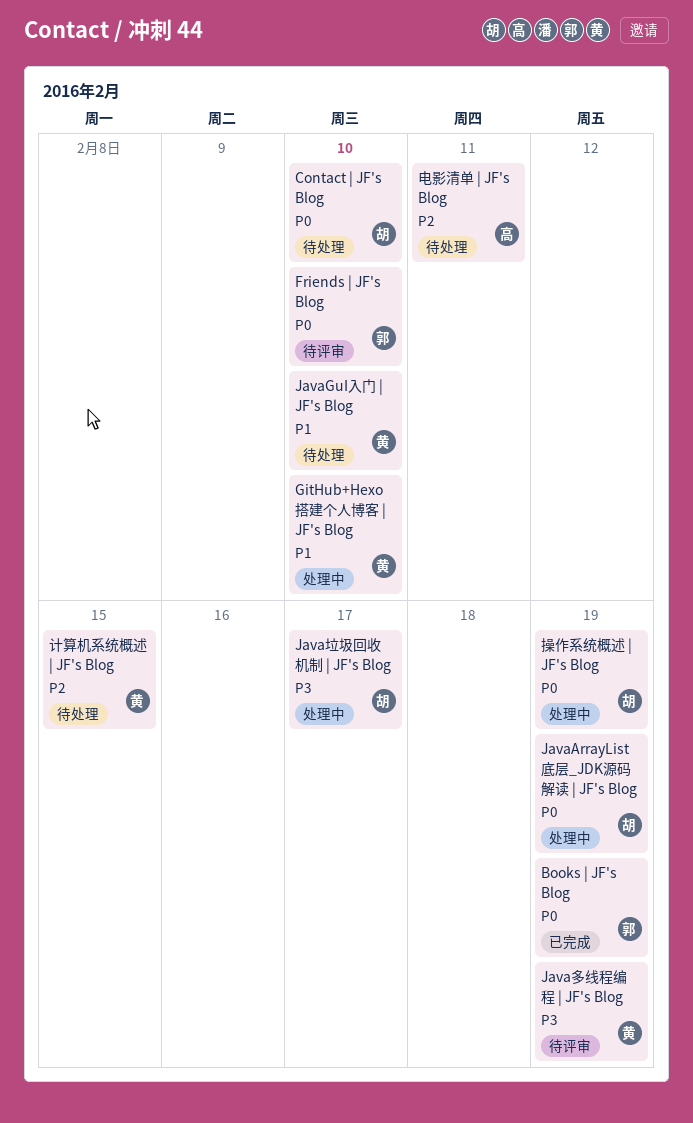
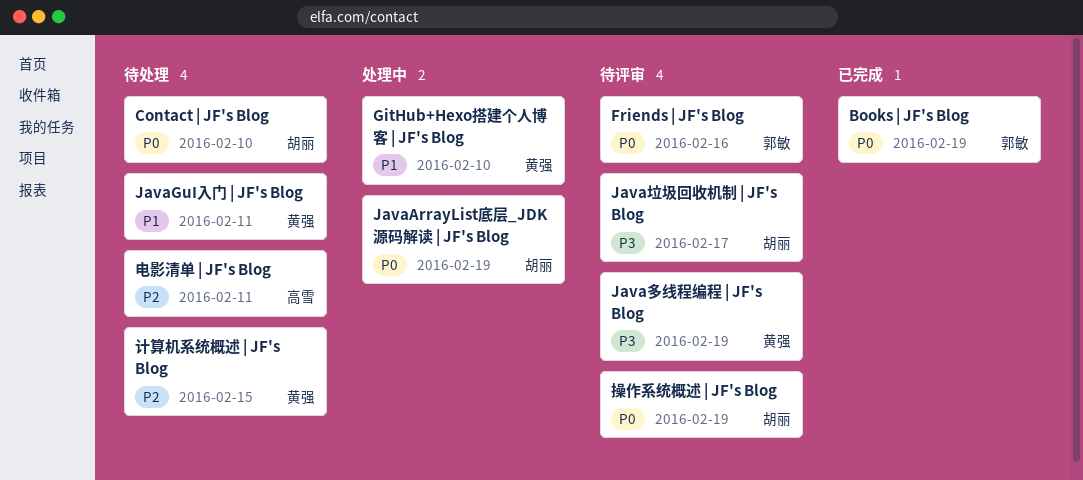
Friends | JF's Blog, due: Feb 10 -> Feb 16
JavaGuI入门 | JF's Blog, due: Feb 10 -> Feb 11
Java垃圾回收机制 | JF's Blog, status: 处理中 -> 待评审
操作系统概述 | JF's Blog, status: 处理中 -> 待评审

